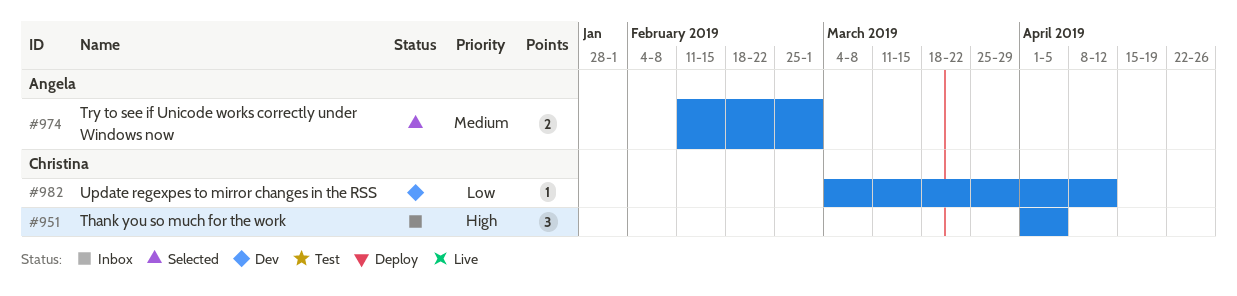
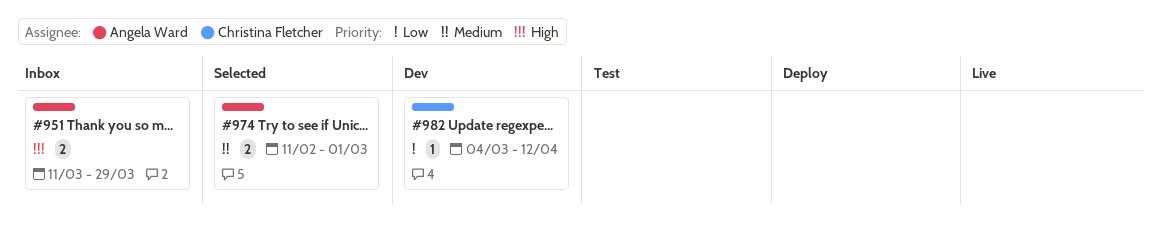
#951, owner: Christina Fletcher -> Angela Ward
#951, estimate: 3 -> 2
#951, start: Apr 1 -> Mar 11
#951, due: Apr 5 -> Mar 29

